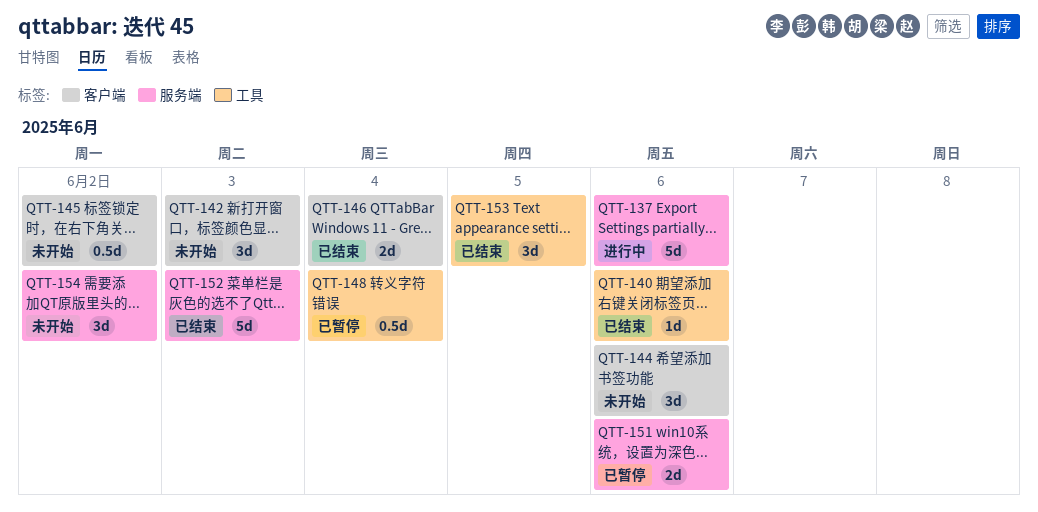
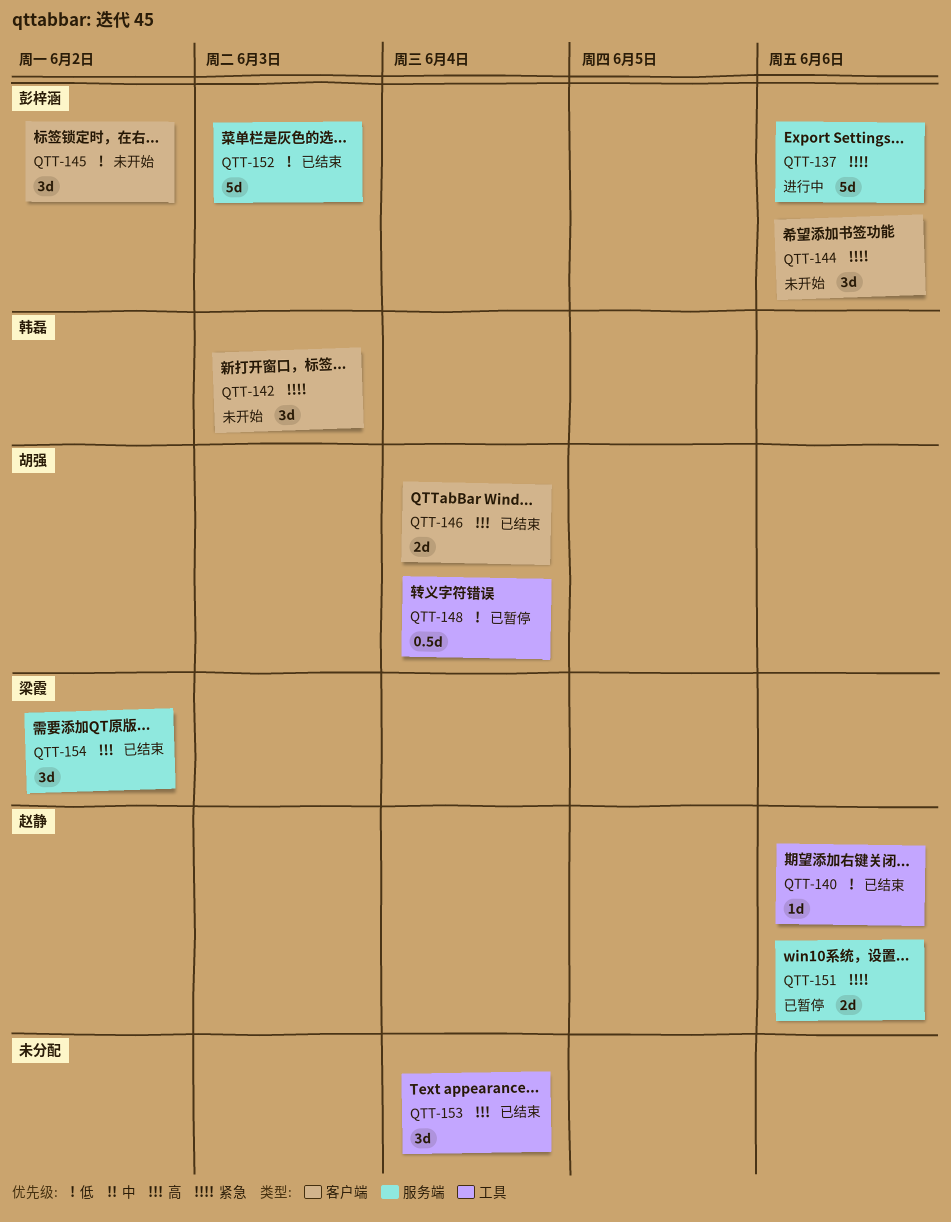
QTT-145, estimate: 0.5d -> 3d
QTT-153, due: Jun 5 -> Jun 4
QTT-154, status: 未开始 -> 已结束

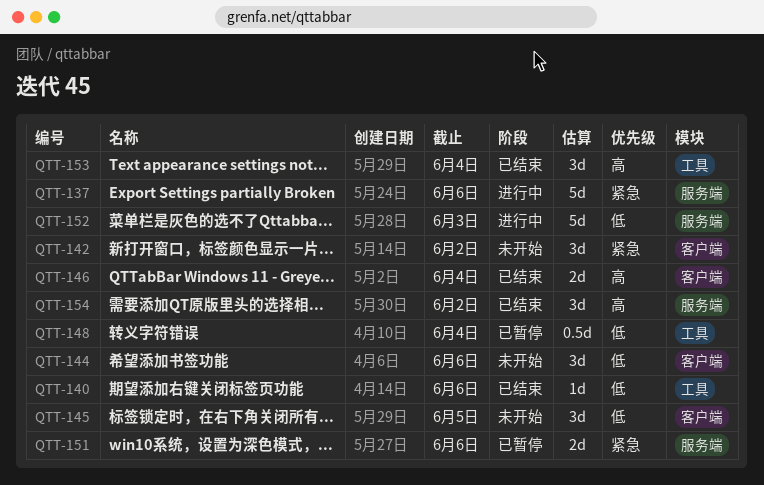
QTT-142, due: Jun 3 -> Jun 2
QTT-144, priority: 紧急 -> 低
QTT-145, due: Jun 2 -> Jun 5
QTT-152, status: 已结束 -> 进行中

